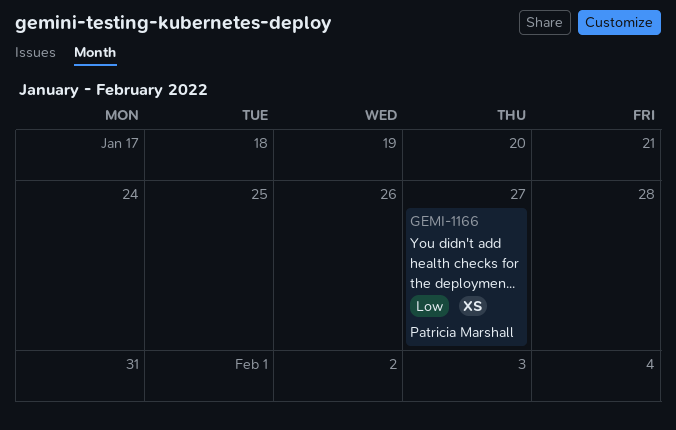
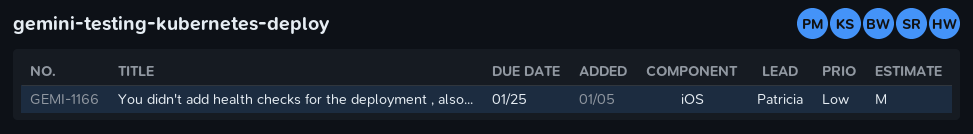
GEMI-1166, estimate: XS -> M
GEMI-1166, due: Jan 27 -> Jan 25

